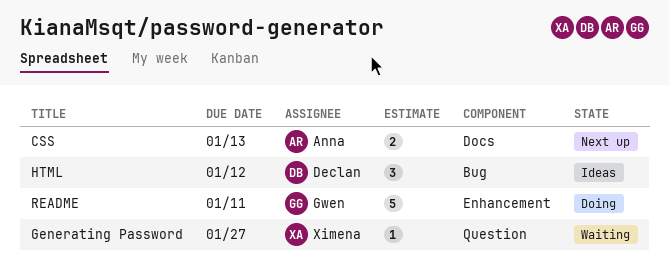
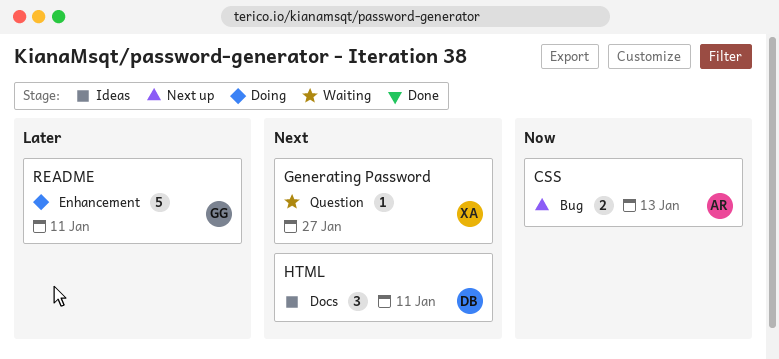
CSS, label: Docs -> Bug
HTML, label: Bug -> Docs
HTML, due: Jan 12 -> Jan 11

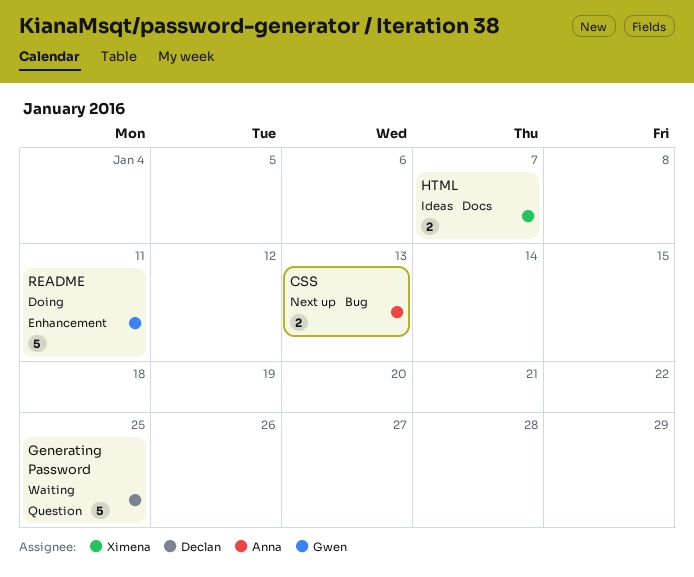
Generating Password, owner: Ximena -> Declan
Generating Password, estimate: 1 -> 5
Generating Password, due: Jan 27 -> Jan 25
HTML, owner: Declan -> Ximena
HTML, estimate: 3 -> 2
HTML, due: Jan 11 -> Jan 7

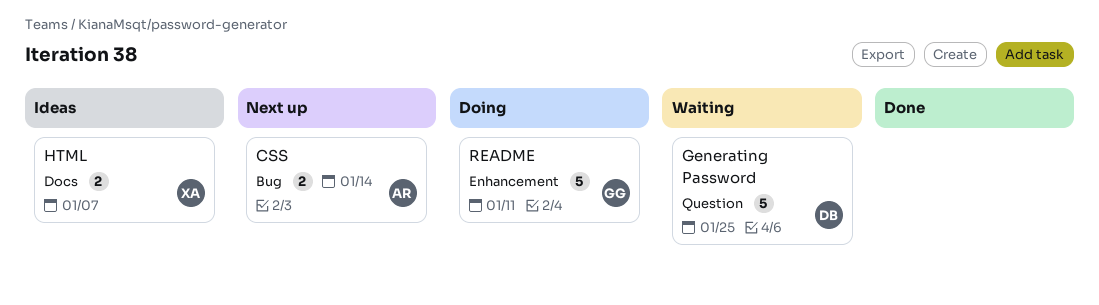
CSS, due: Jan 13 -> Jan 14

